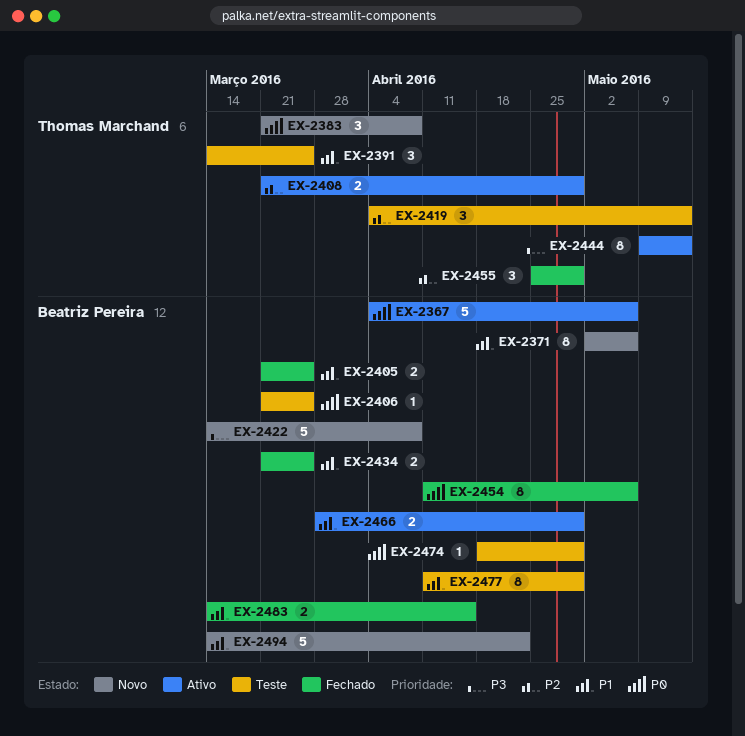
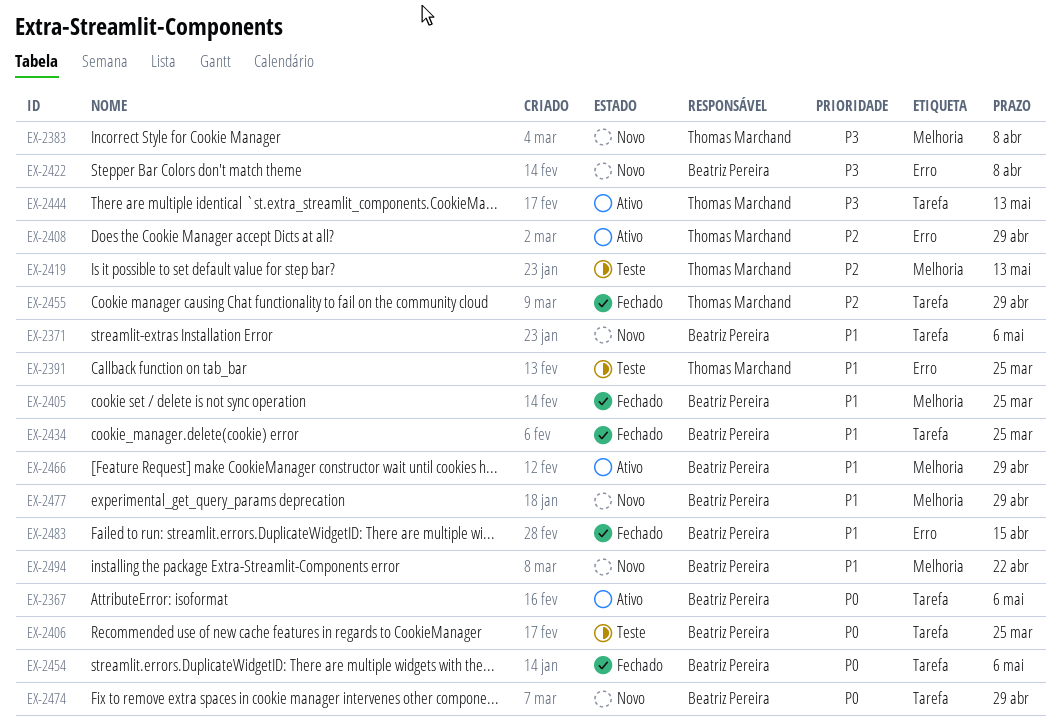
EX-2383, priority: P0 -> P3
EX-2474, status: Teste -> Novo
EX-2477, status: Teste -> Novo

